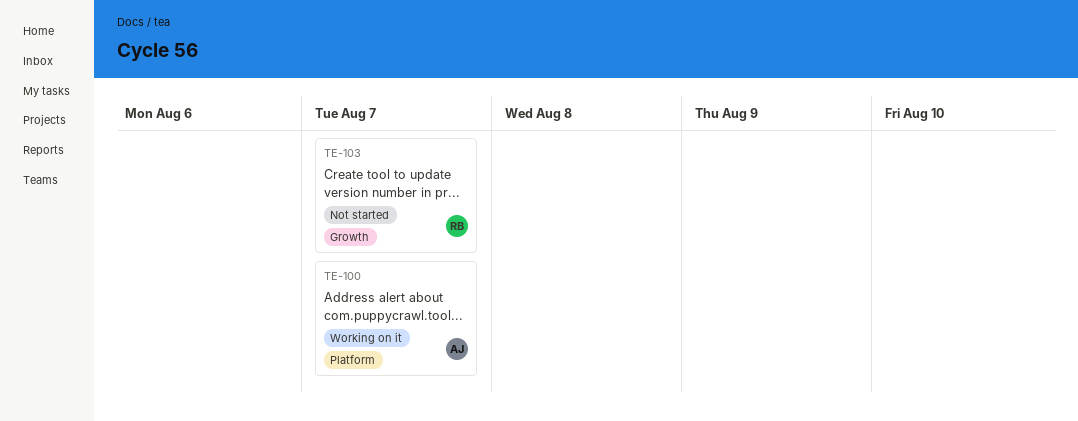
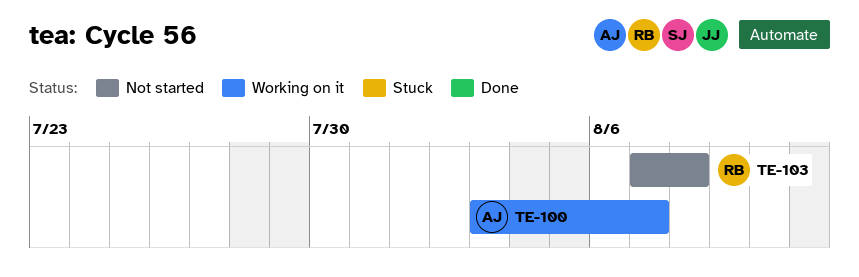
TE-103, due: Aug 7 -> Aug 8

